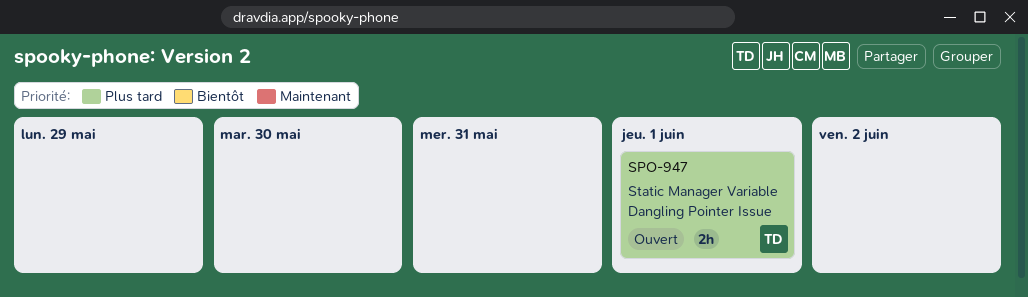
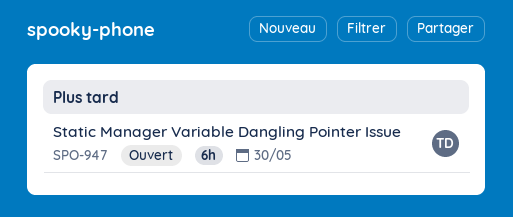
SPO-947, estimate: 2h -> 6h
SPO-947, due: Jun 1 -> May 30

